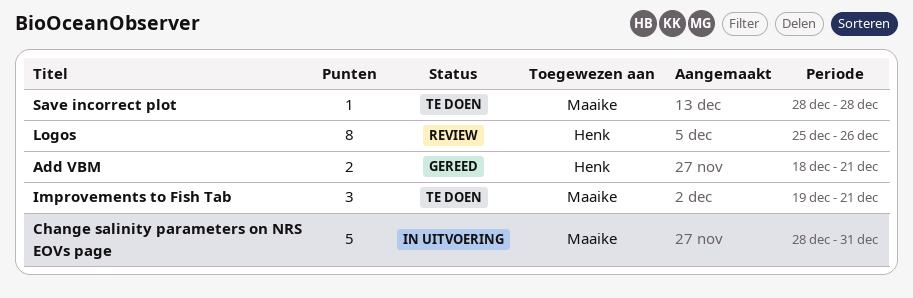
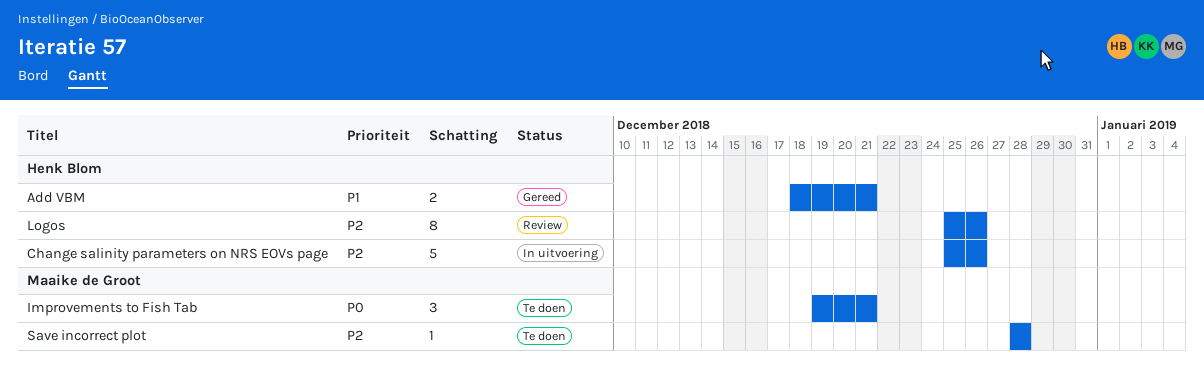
Change salinity parameters on NRS EOVs page, owner: Maaike de Groot -> Henk Blom
Change salinity parameters on NRS EOVs page, start: Dec 28 -> Dec 25
Change salinity parameters on NRS EOVs page, due: Dec 31 -> Dec 26

